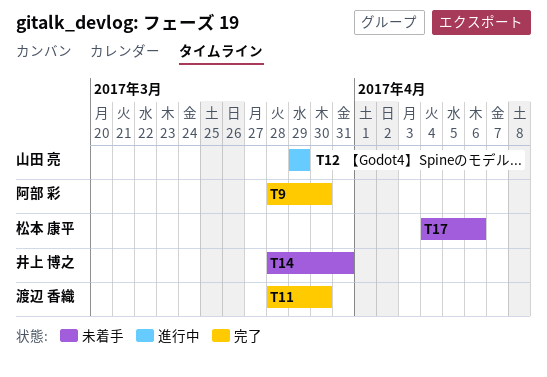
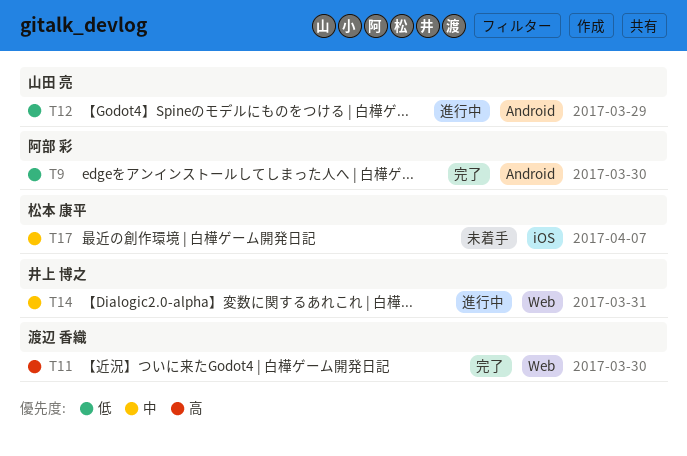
T14, status: 未着手 -> 進行中
T17, due: Apr 6 -> Apr 7

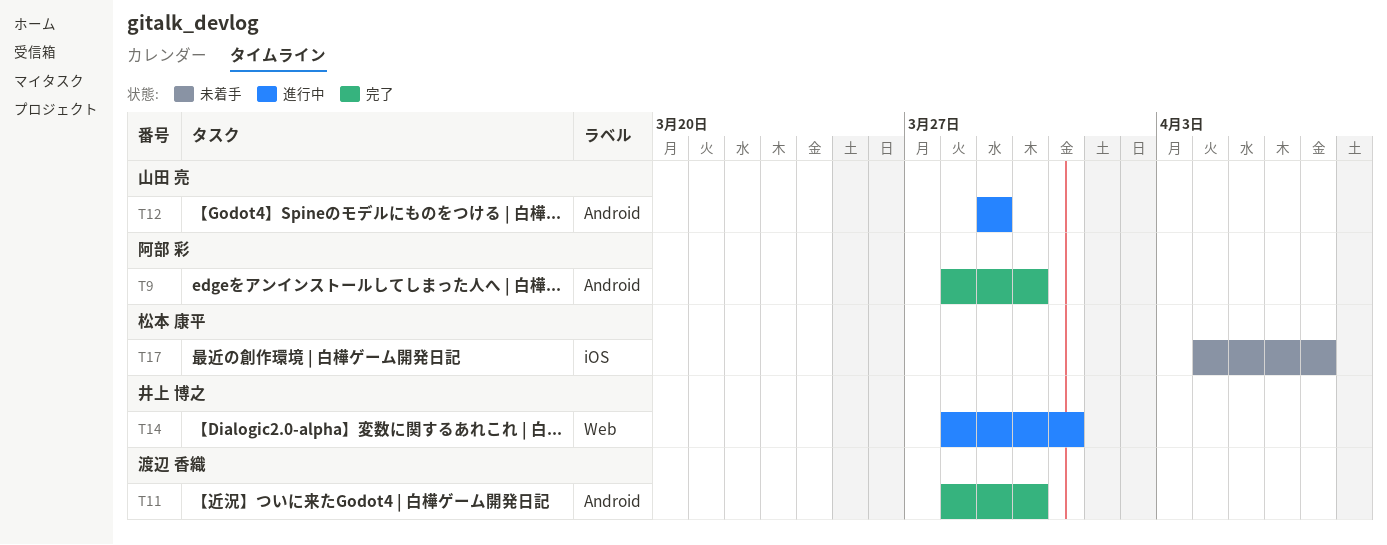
T11, label: Web -> Android

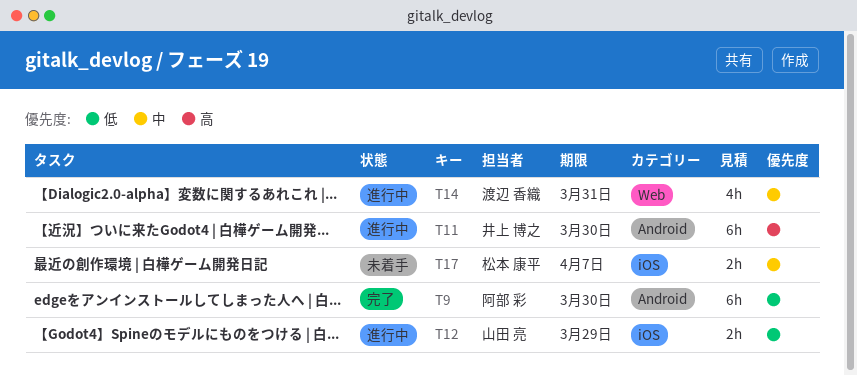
T11, status: 完了 -> 進行中
T11, owner: 渡辺 香織 -> 井上 博之
T12, label: Android -> iOS
T14, owner: 井上 博之 -> 渡辺 香織

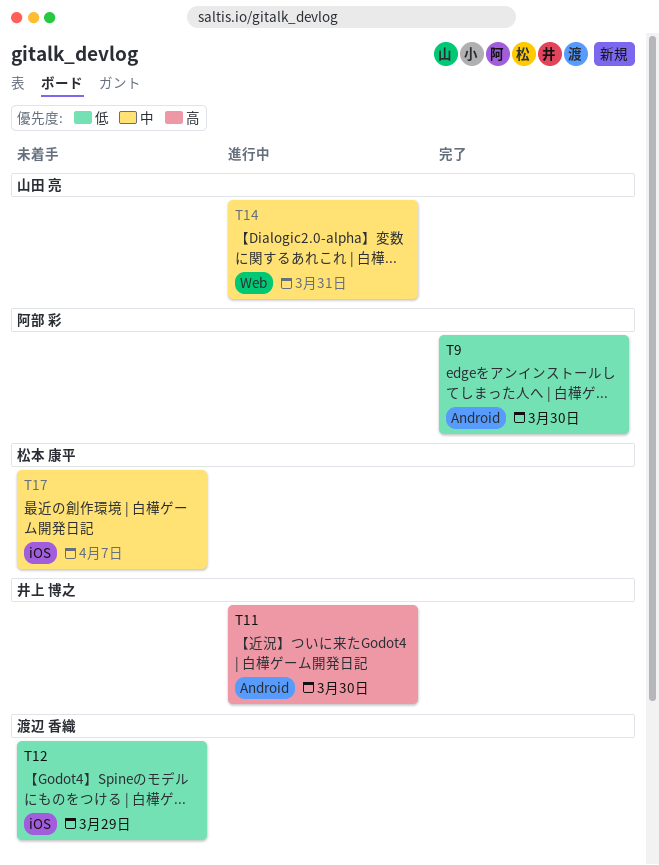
T12, status: 進行中 -> 未着手
T12, owner: 山田 亮 -> 渡辺 香織
T14, owner: 渡辺 香織 -> 山田 亮

